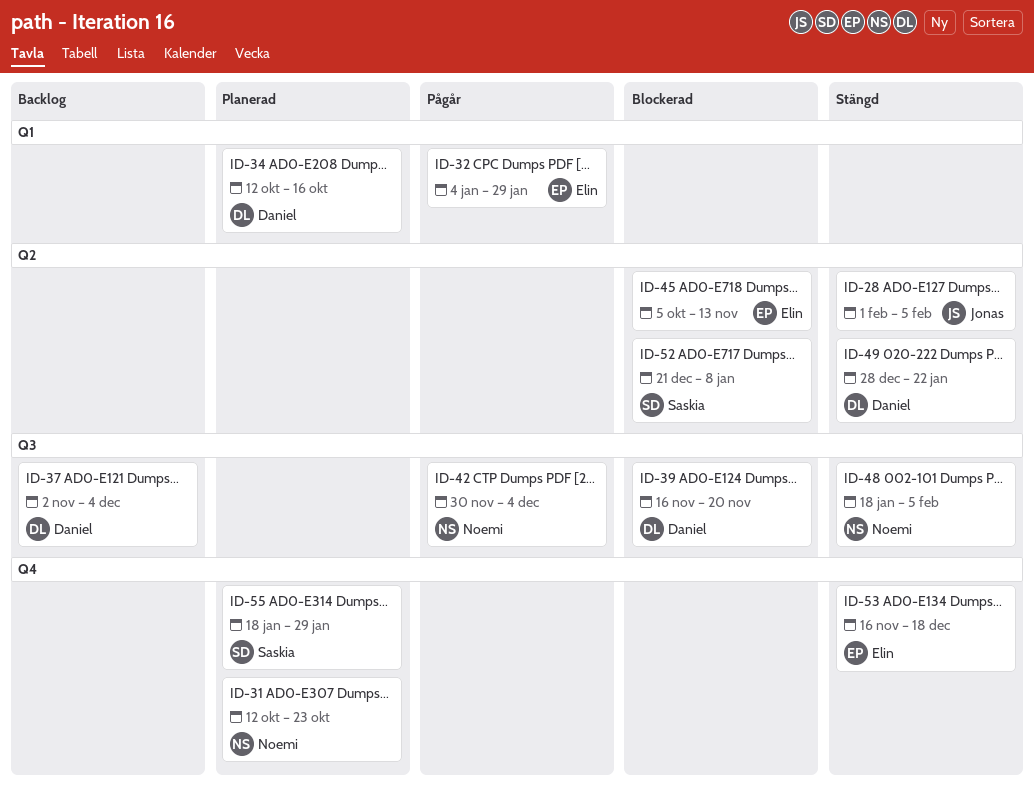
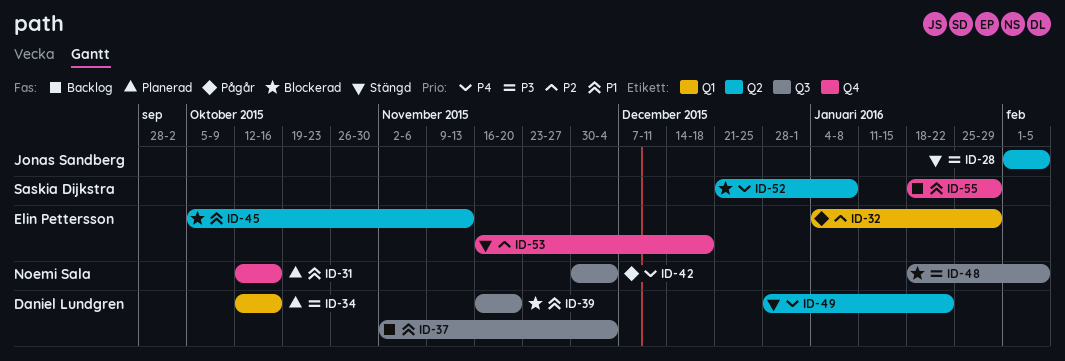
ID-31, due: Oct 23 -> Oct 16
ID-48, status: Stängd -> Blockerad
ID-55, status: Planerad -> Backlog

